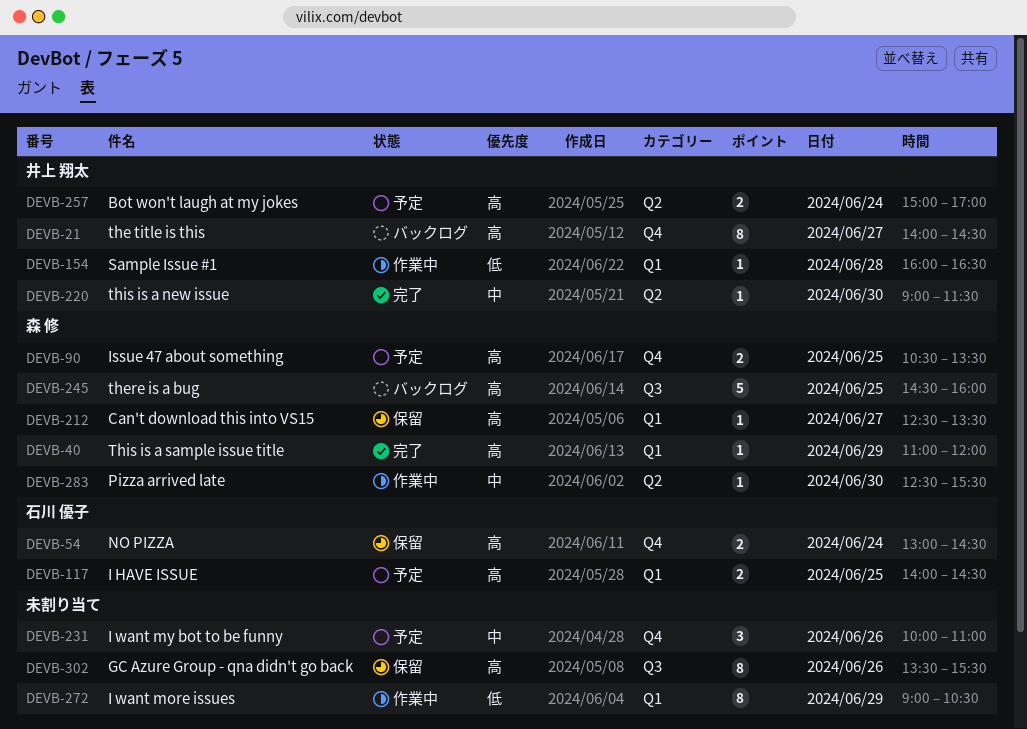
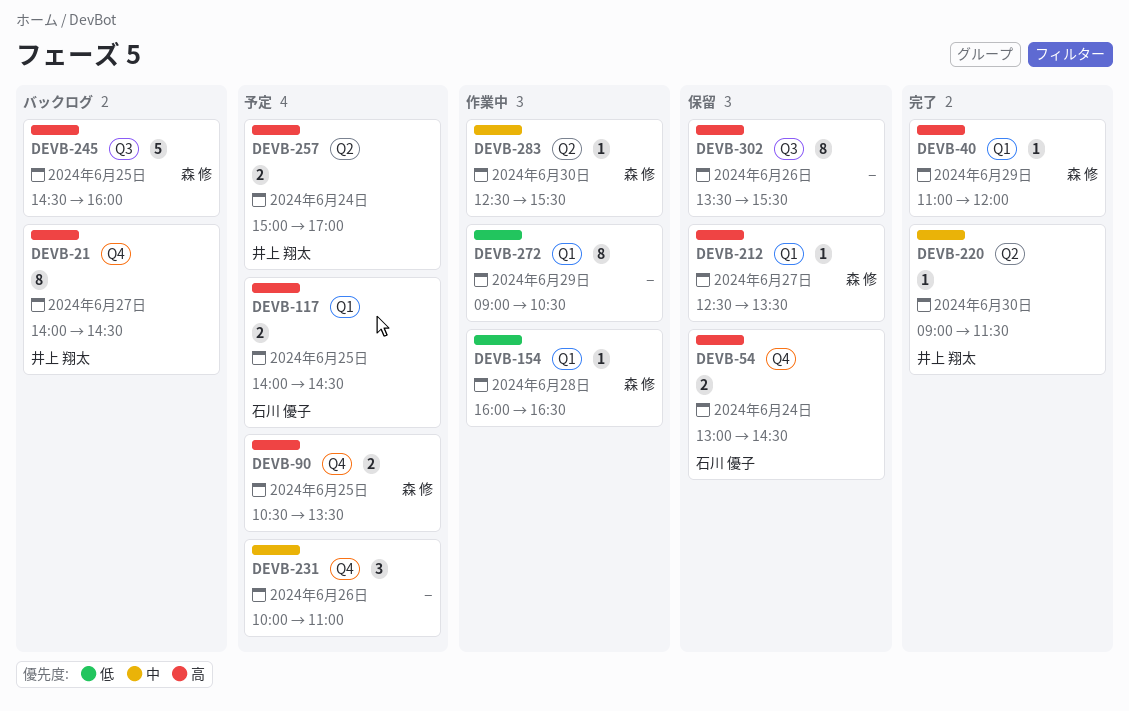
DEVB-154, owner: 井上 翔太 -> 森 修

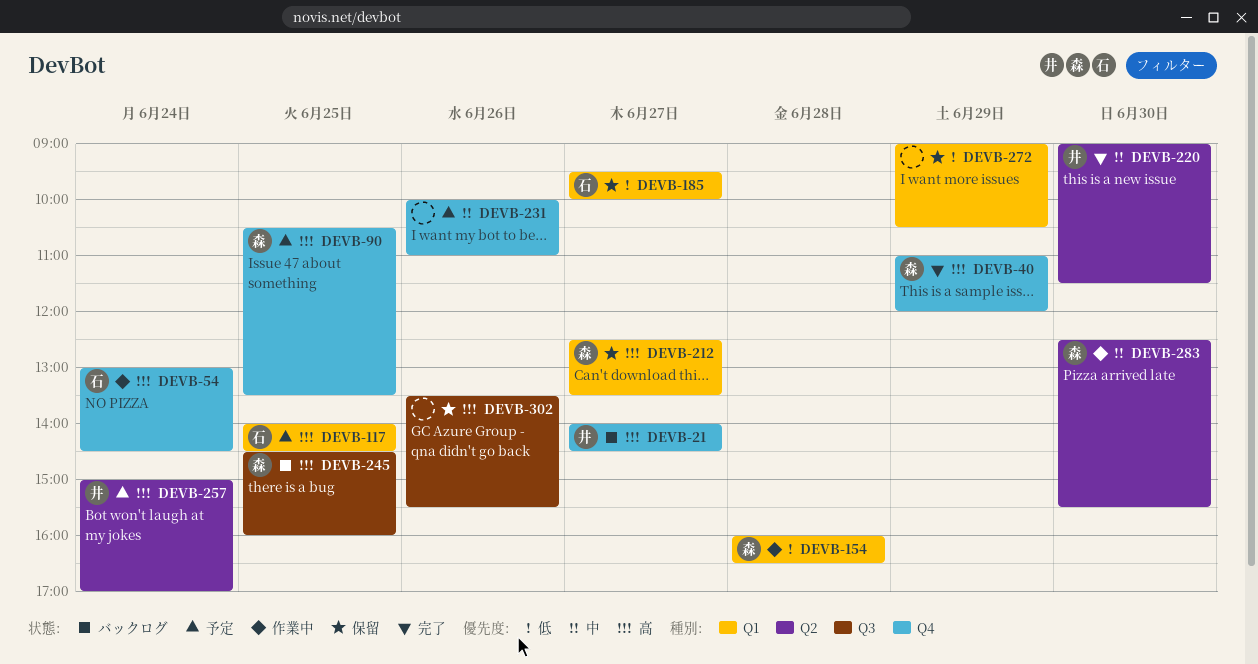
DEVB-40, label: Q1 -> Q4
DEVB-54, status: 保留 -> 作業中
DEVB-185: none -> present
DEVB-272, status: 作業中 -> 保留

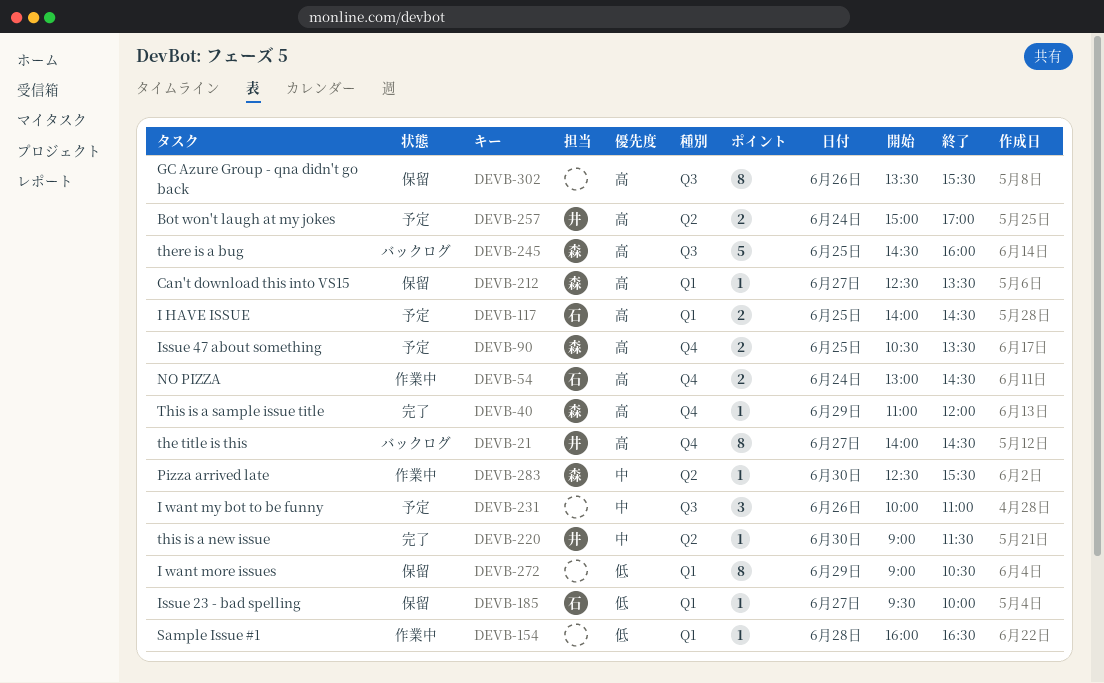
DEVB-154, owner: 森 -> none
DEVB-231, label: Q4 -> Q3

